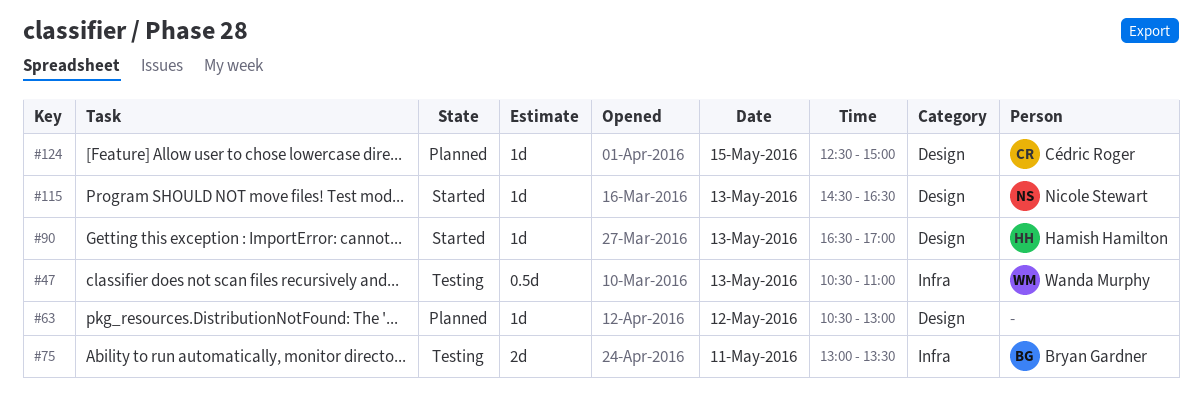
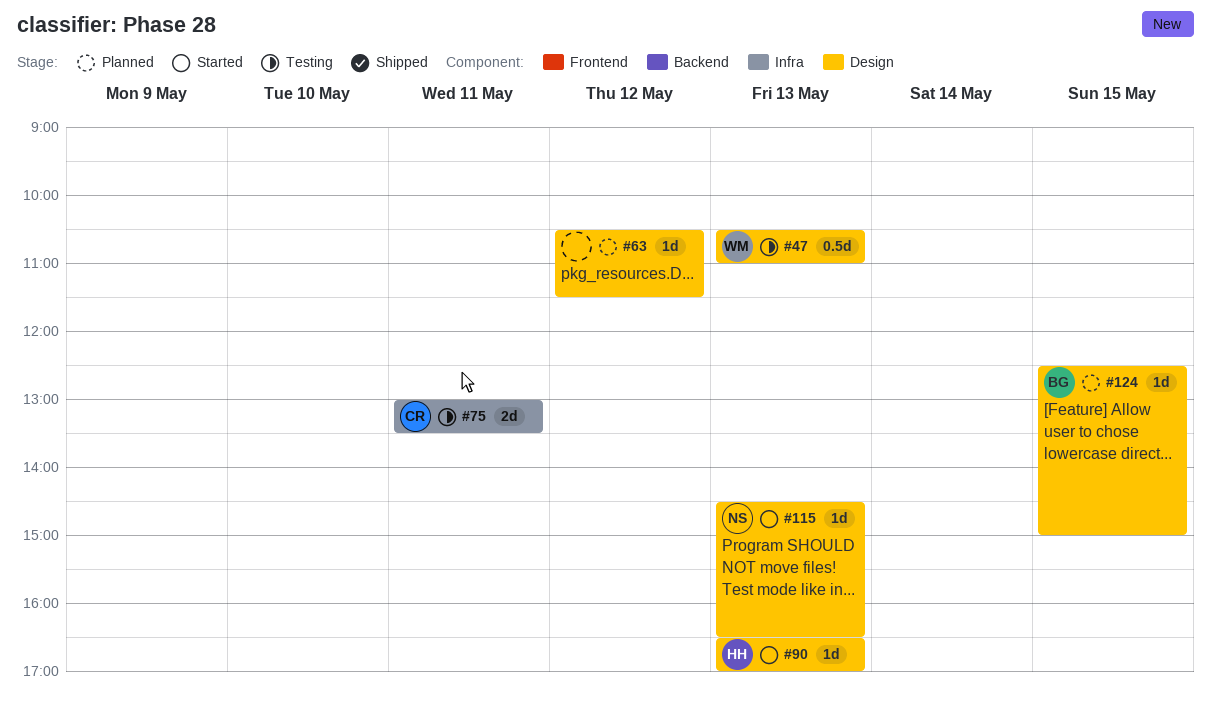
#47, label: Infra -> Design
#63, ends: 13:00 -> 11:30
#75, owner: Bryan Gardner -> Cédric Roger
#124, owner: Cédric Roger -> Bryan Gardner

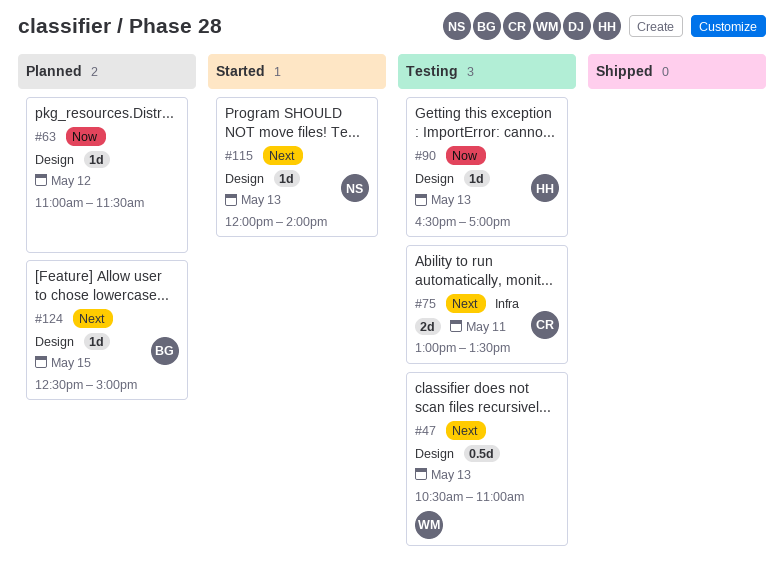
#63, begins: 10:30 -> 11:00
#90, status: Started -> Testing
#115, begins: 14:30 -> 12:00
#115, ends: 16:30 -> 14:00

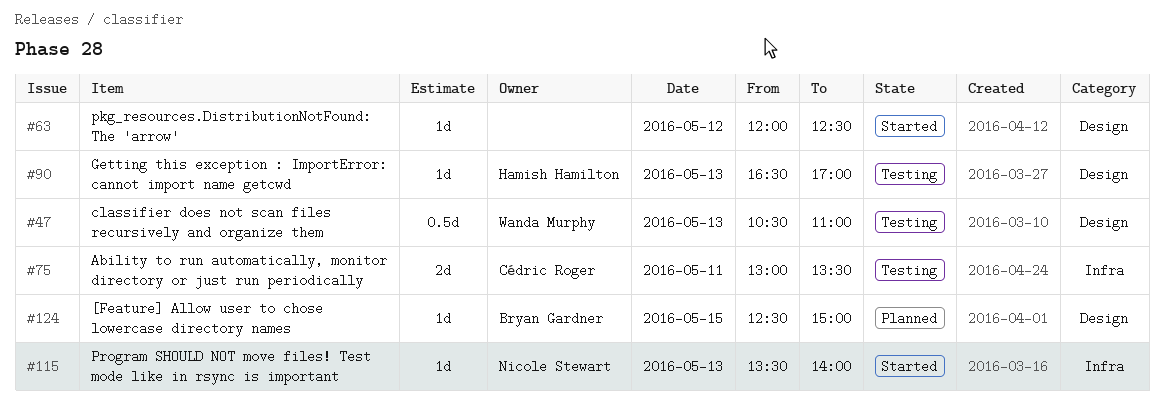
#63, status: Planned -> Started
#63, begins: 11:00 -> 12:00
#63, ends: 11:30 -> 12:30
#115, label: Design -> Infra
#115, begins: 12:00 -> 13:30

